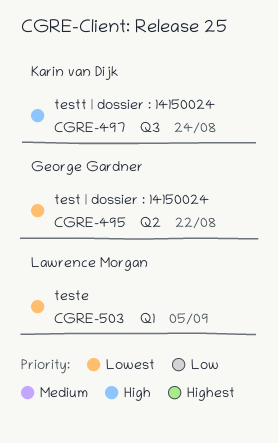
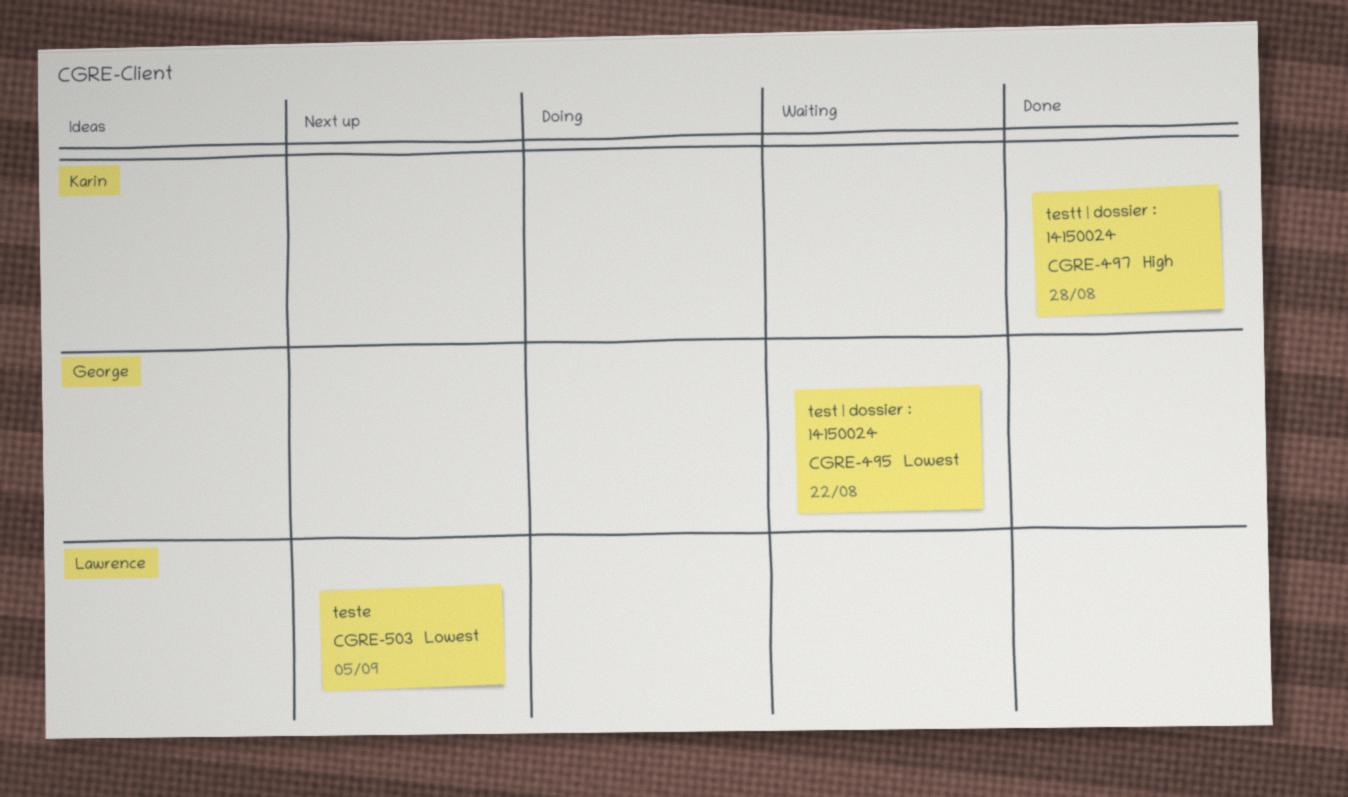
CGRE-497, due: Aug 24 -> Aug 28

